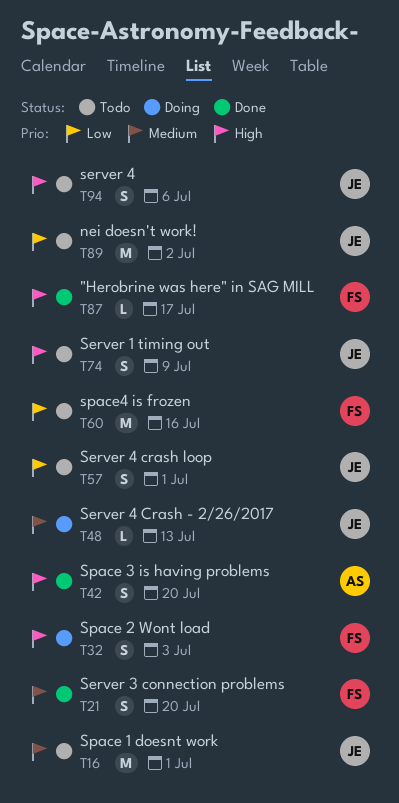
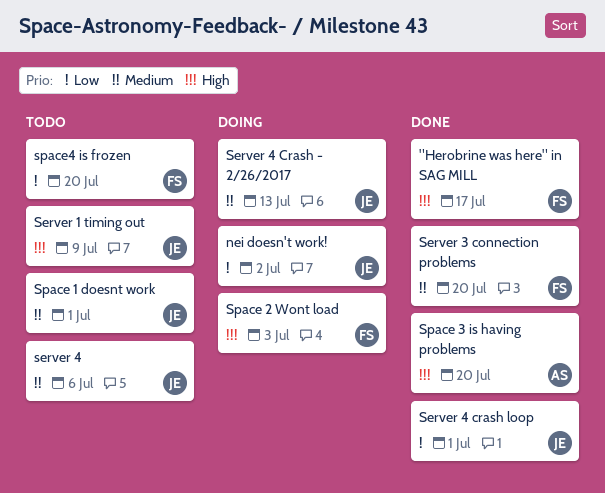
nei doesn't work!, status: Todo -> Doing
server 4, priority: High -> Medium
Server 4 crash loop, status: Todo -> Done
space4 is frozen, due: Jul 16 -> Jul 20

